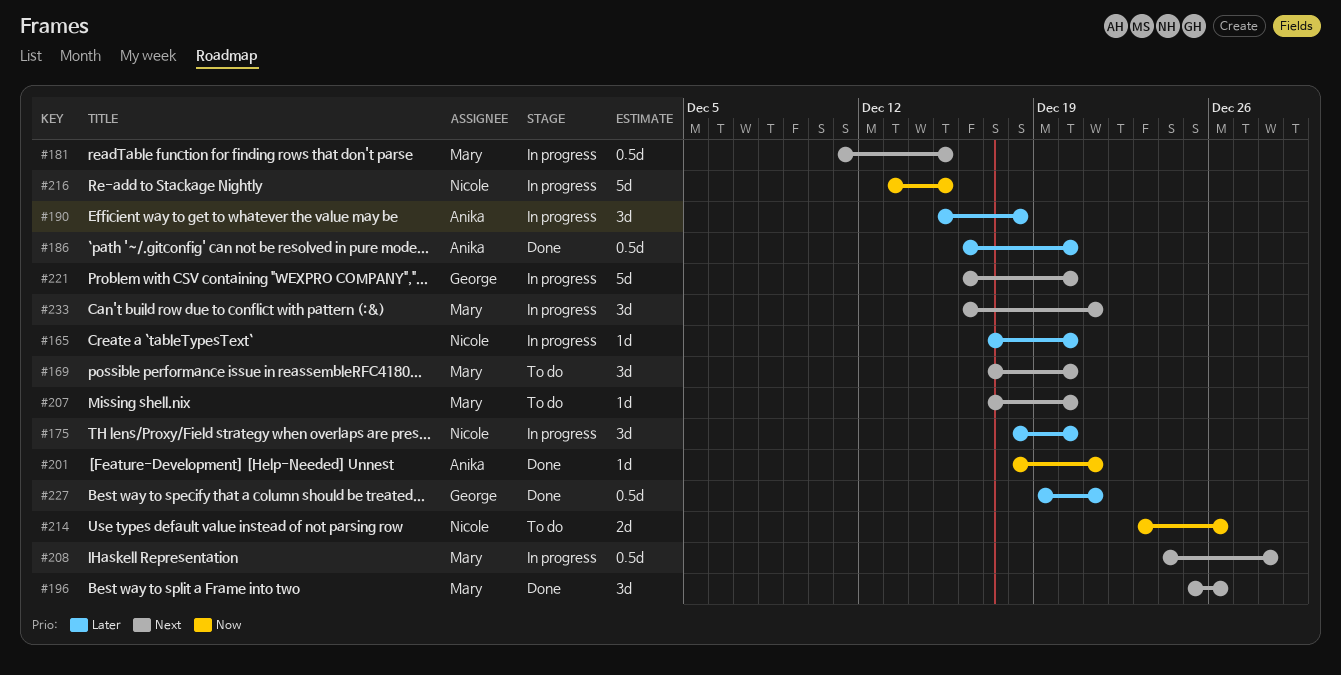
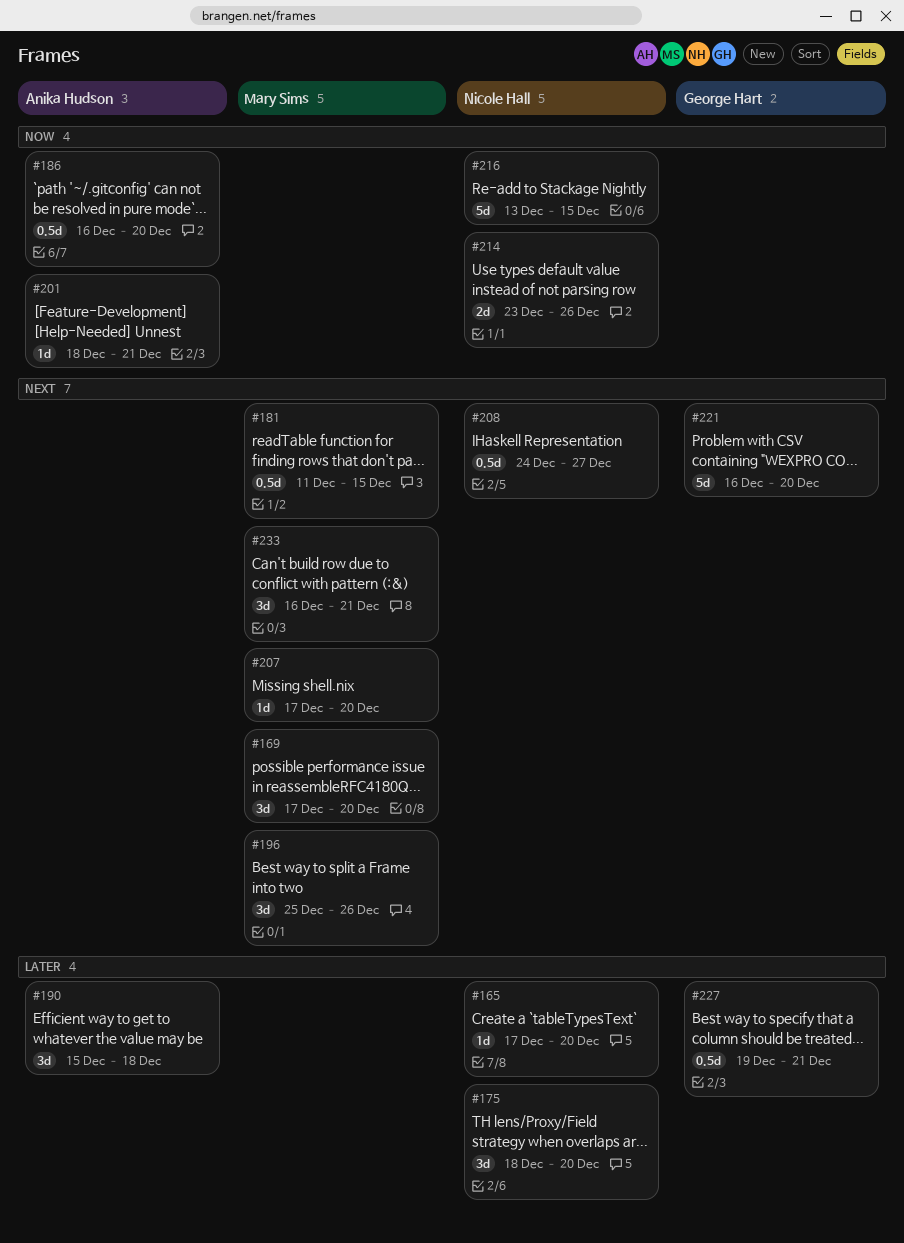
#186, priority: Later -> Now
#208, owner: Mary Sims -> Nicole Hall
#208, due: Dec 28 -> Dec 27

